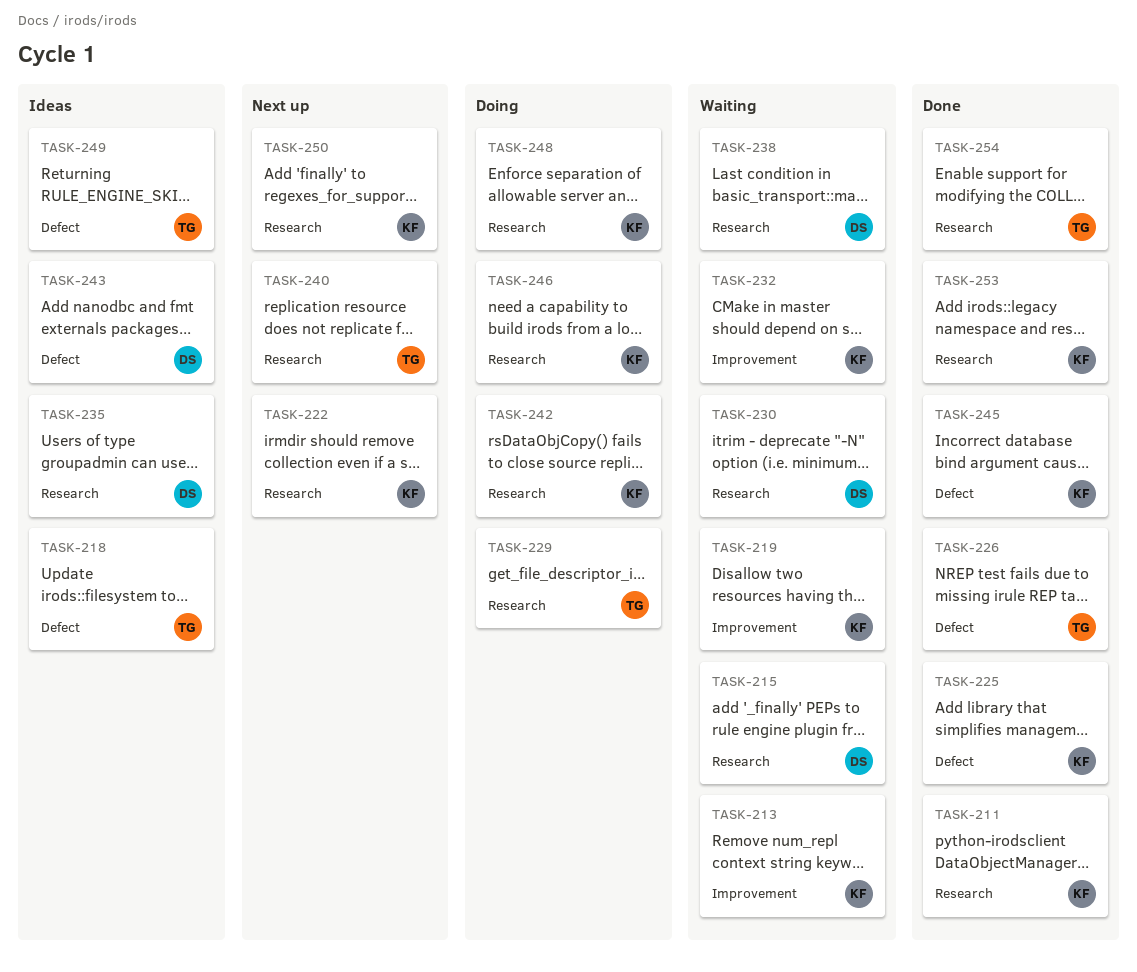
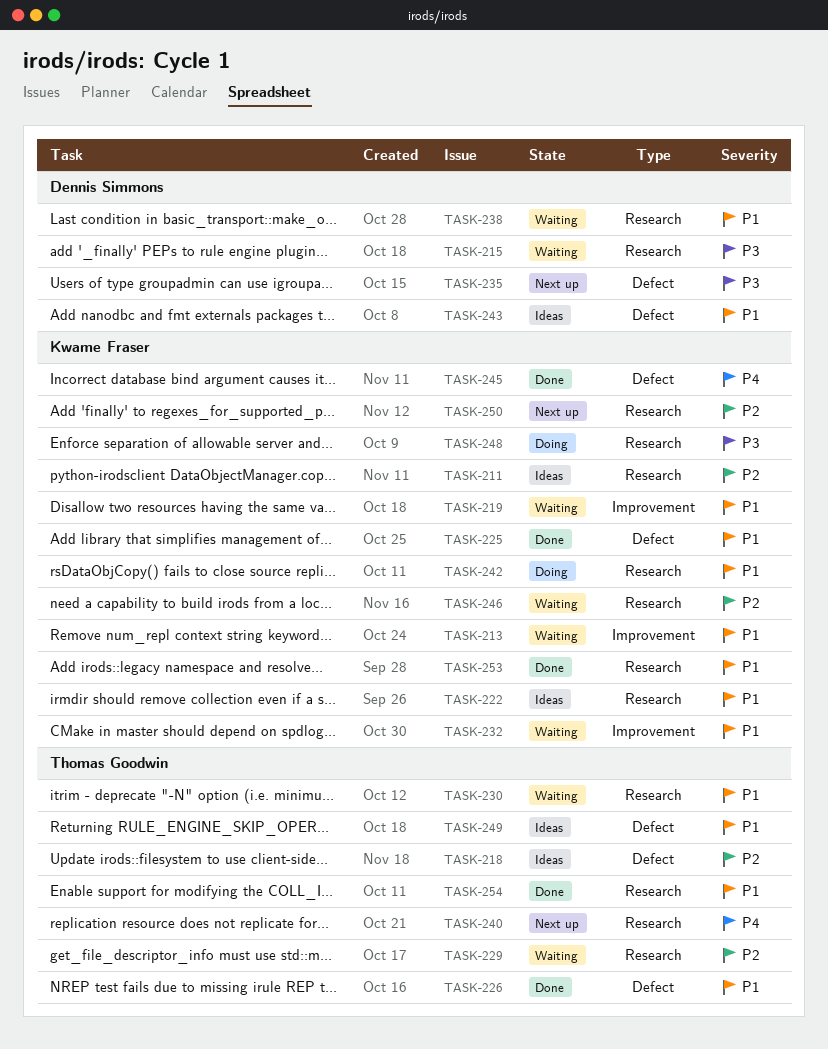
TASK-211, status: Done -> Ideas
TASK-222, status: Next up -> Ideas
TASK-229, status: Doing -> Waiting
TASK-230, owner: Dennis Simmons -> Thomas Goodwin
TASK-235, status: Ideas -> Next up
TASK-235, label: Research -> Defect
TASK-246, status: Doing -> Waiting

